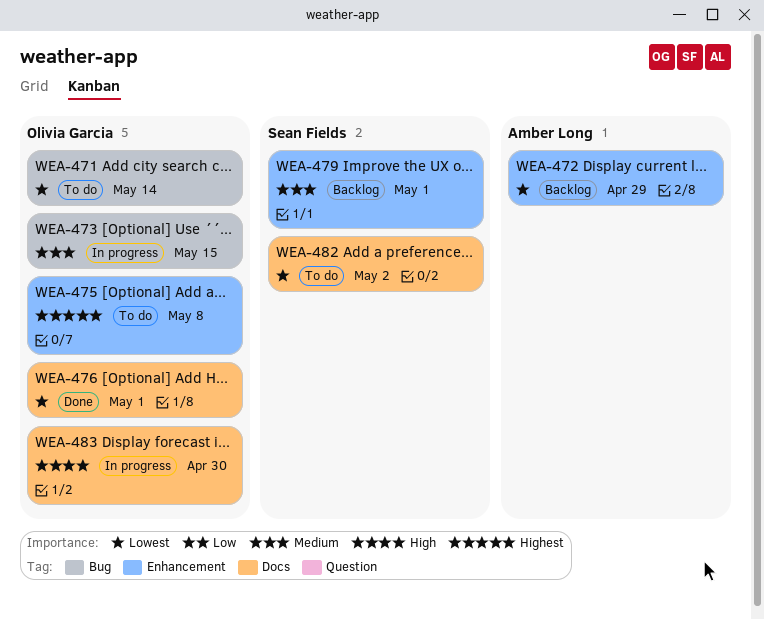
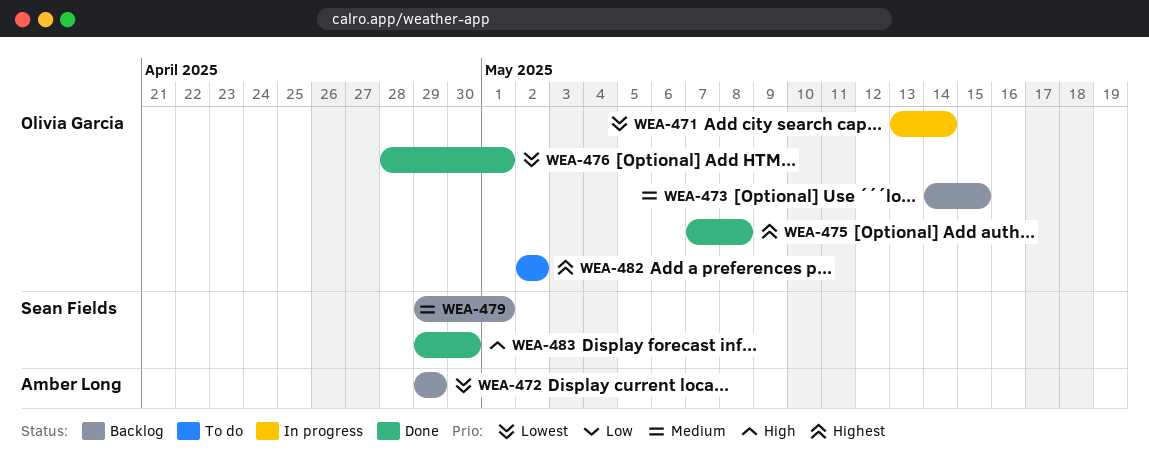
WEA-471, status: To do -> In progress
WEA-473, status: In progress -> Backlog
WEA-475, status: To do -> Done
WEA-482, owner: Sean Fields -> Olivia Garcia
WEA-482, priority: Lowest -> Highest
WEA-483, status: In progress -> Done
WEA-483, owner: Olivia Garcia -> Sean Fields

